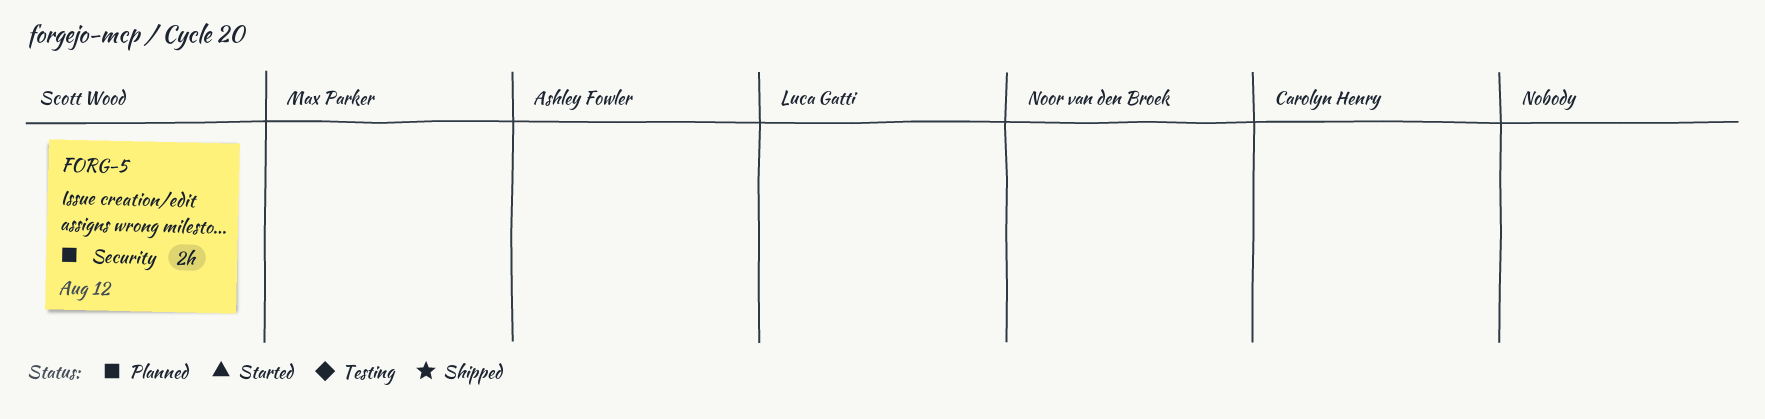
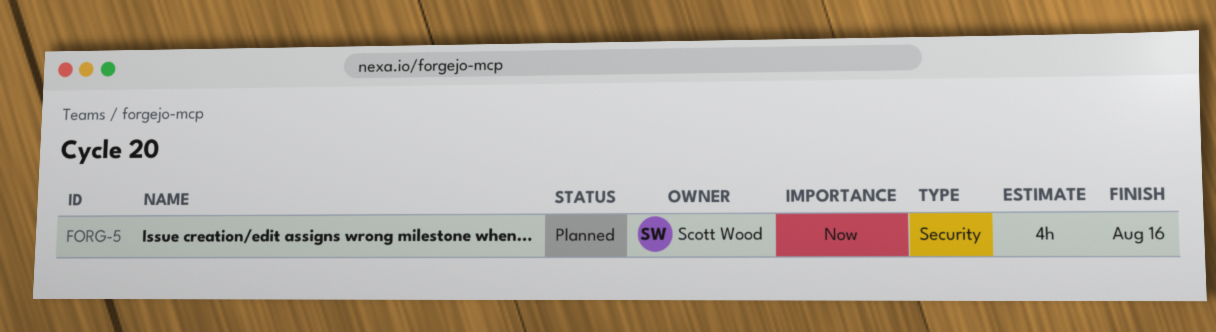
FORG-5, estimate: 2h -> 4h
FORG-5, due: Aug 12 -> Aug 16

